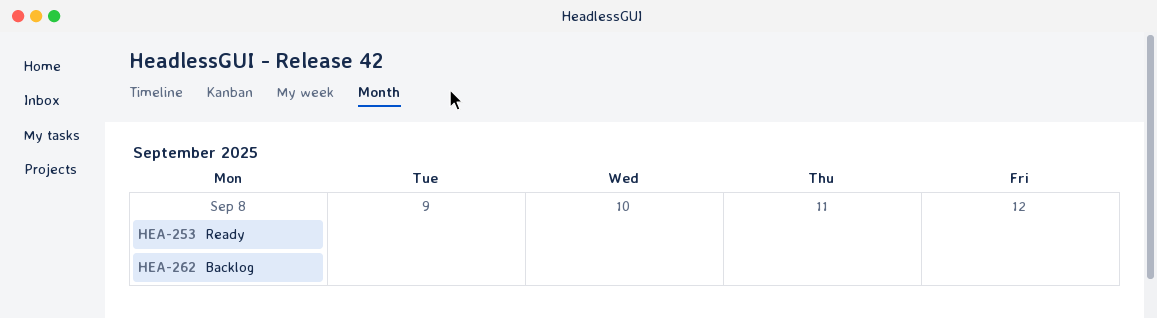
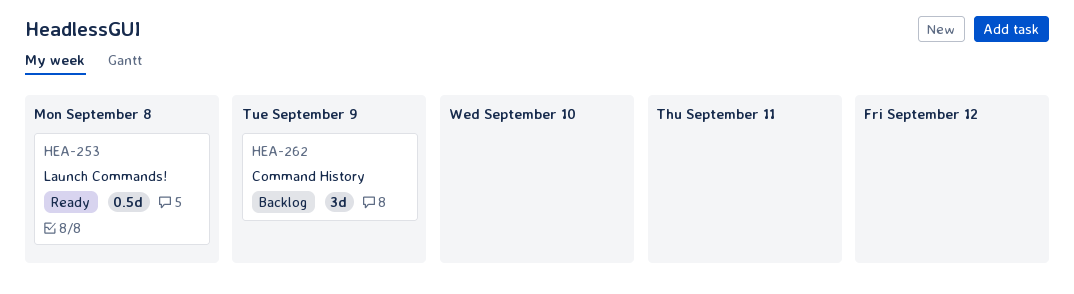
HEA-262, due: Sep 8 -> Sep 9

